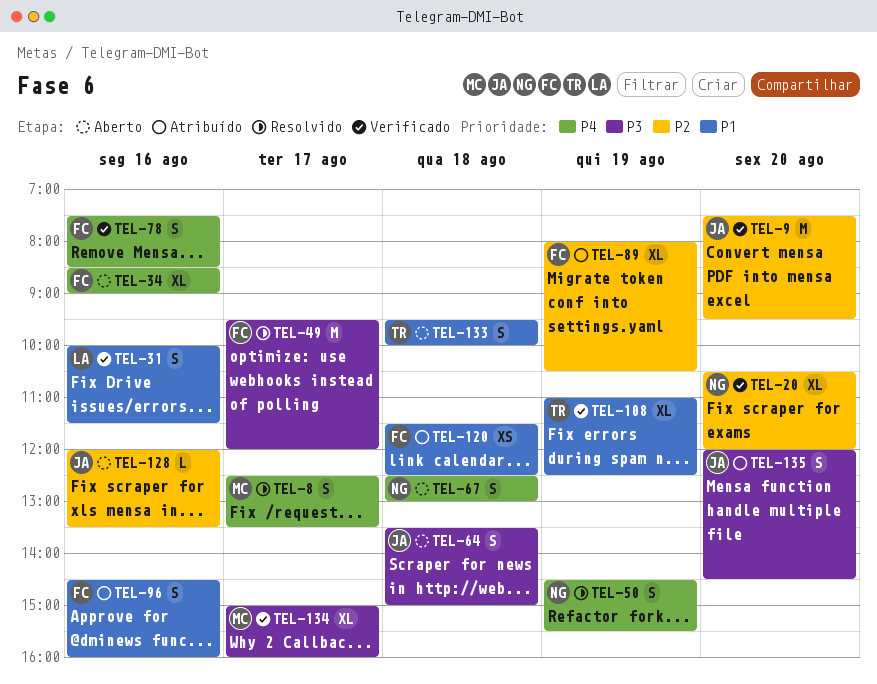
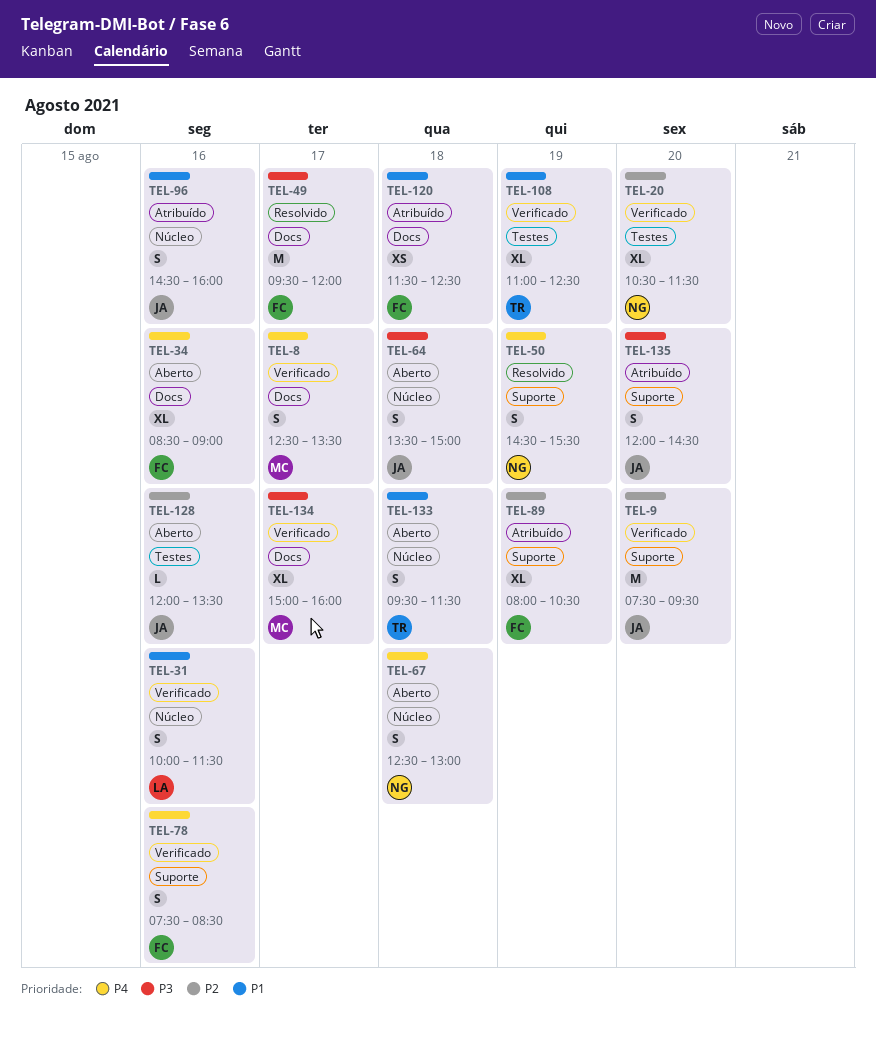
TEL-8, status: Resolvido -> Verificado
TEL-20, ends: 12:00 -> 11:30
TEL-96, owner: FC -> JA
TEL-133, ends: 10:00 -> 11:30

